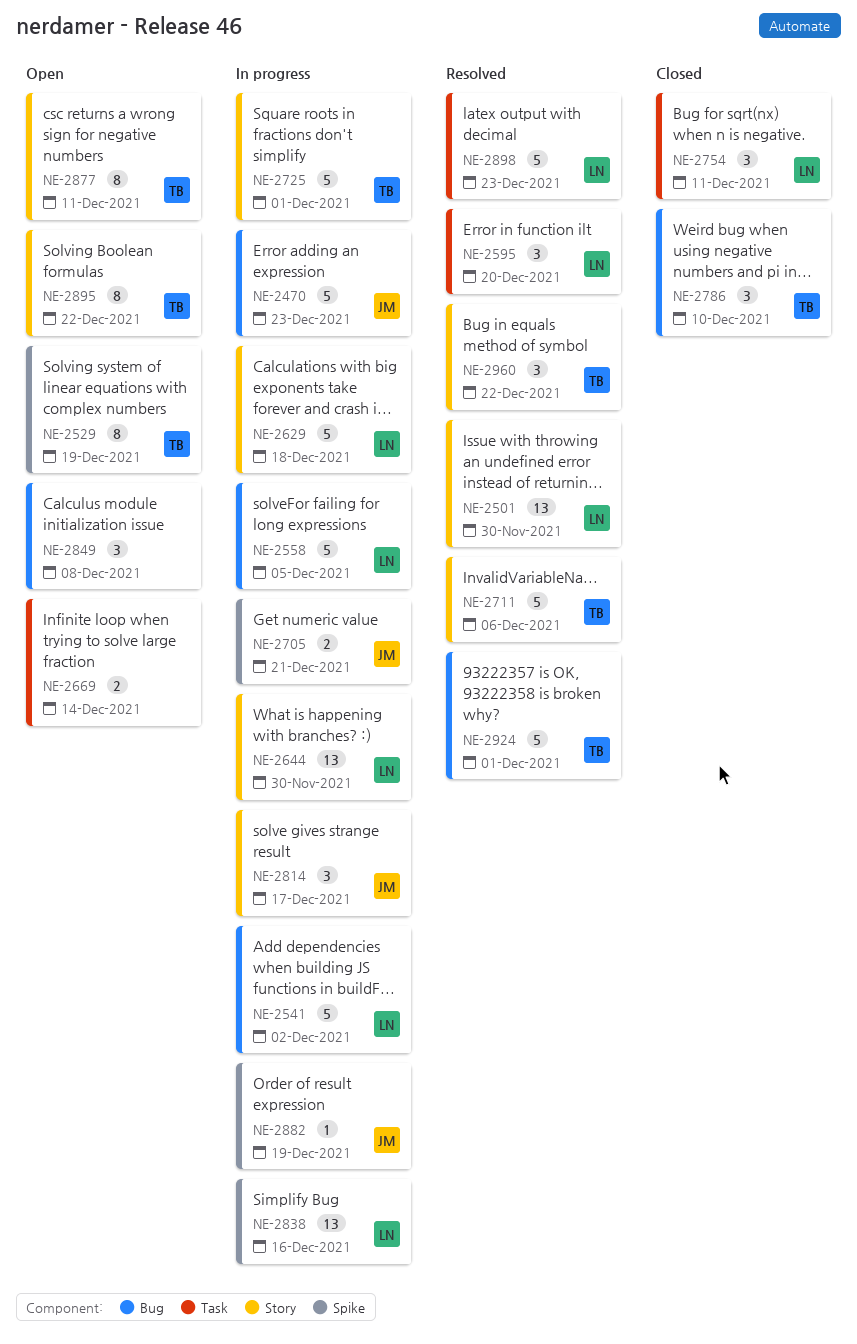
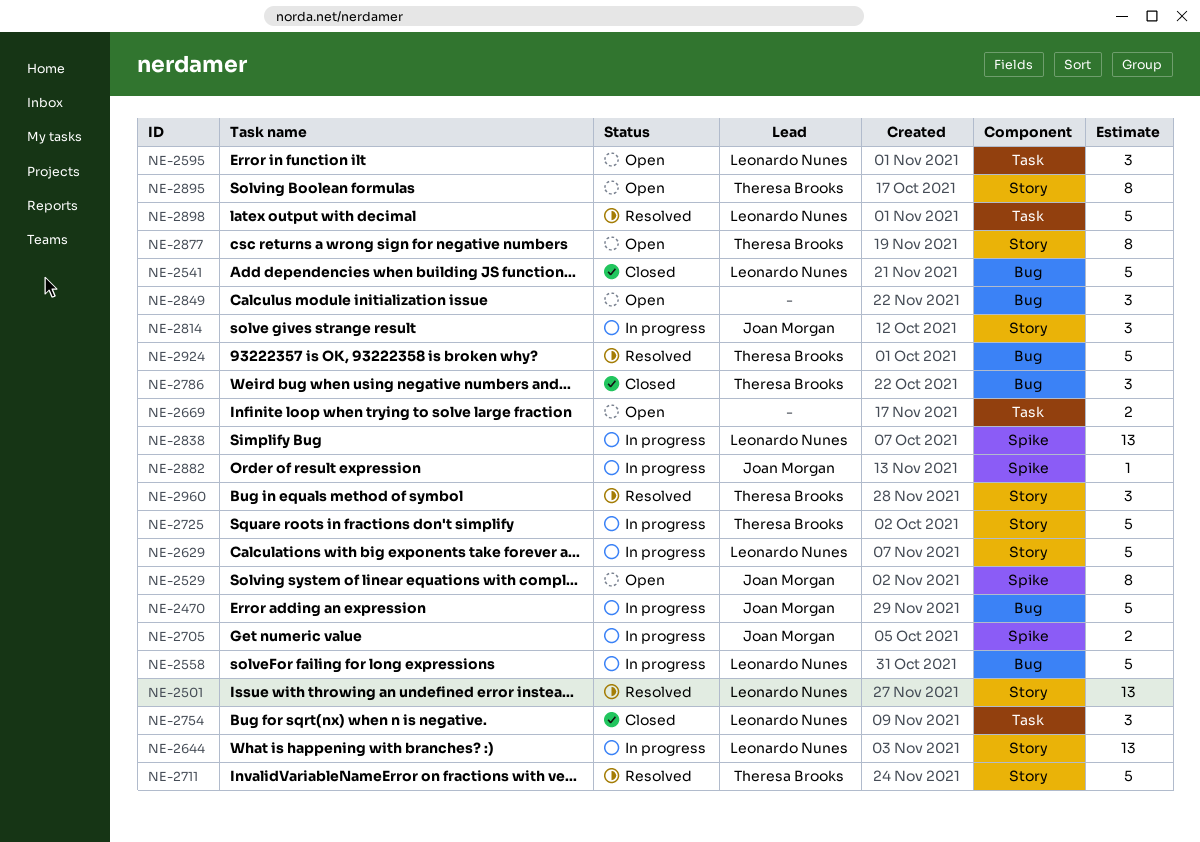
NE-2529, owner: Theresa Brooks -> Joan Morgan
NE-2541, status: In progress -> Closed
NE-2595, status: Resolved -> Open

